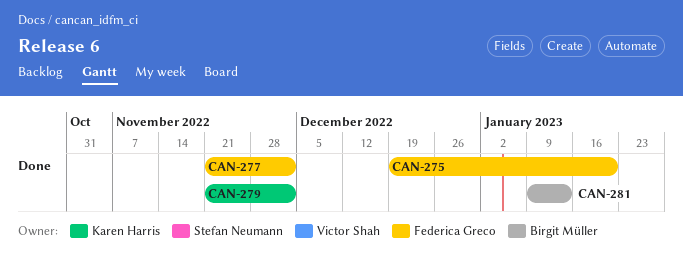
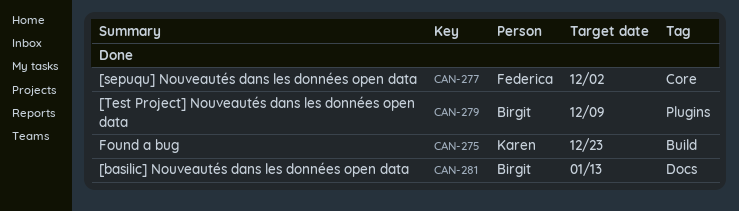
CAN-275, owner: Federica Greco -> Karen Harris
CAN-275, due: Jan 20 -> Dec 23
CAN-279, owner: Karen Harris -> Birgit Müller
CAN-279, due: Dec 2 -> Dec 9

